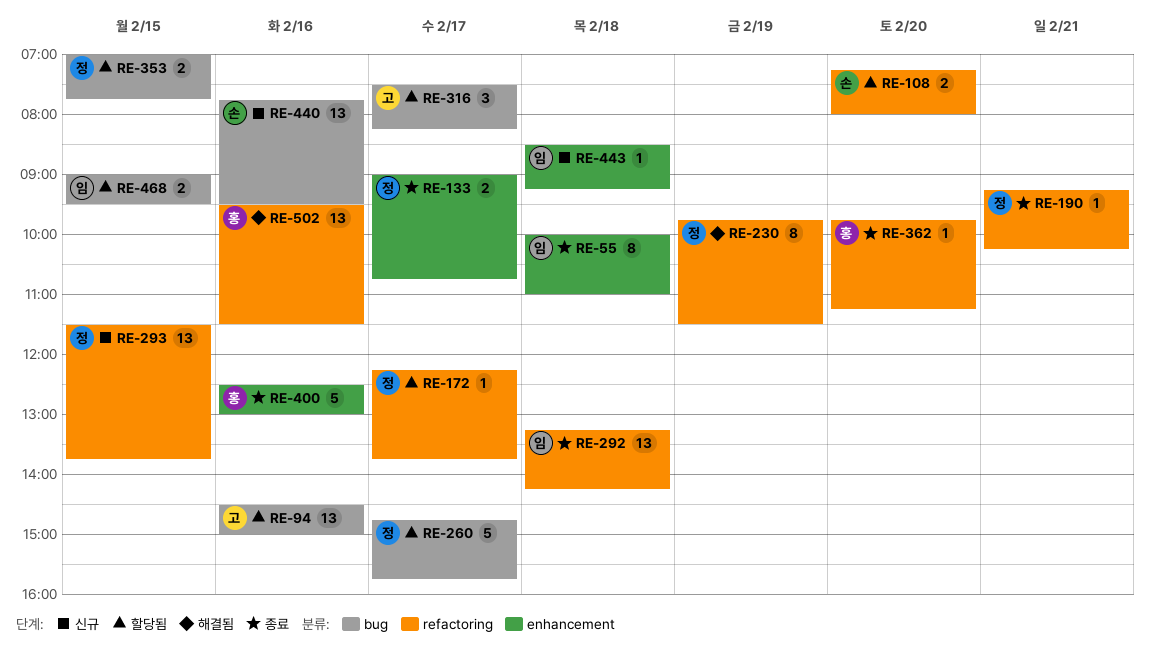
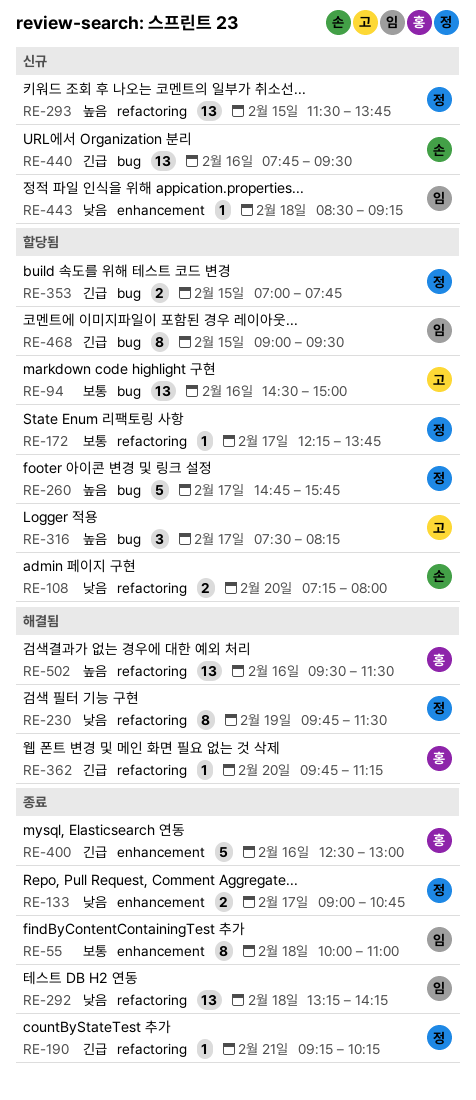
RE-362, status: 종료 -> 해결됨
RE-468, estimate: 2 -> 8

